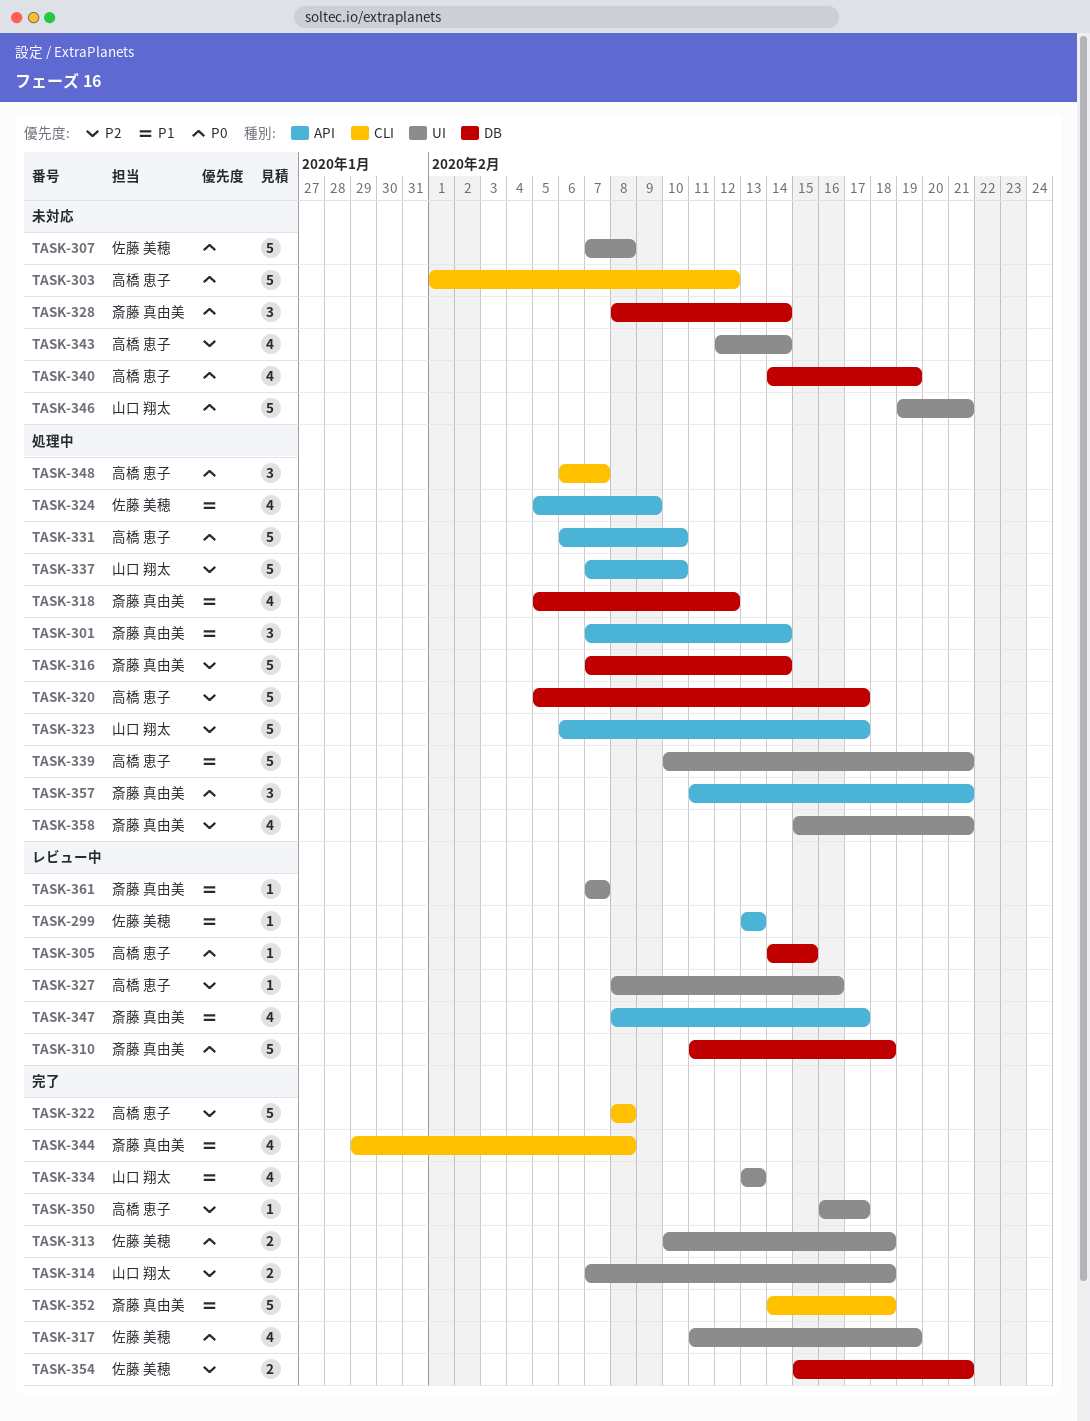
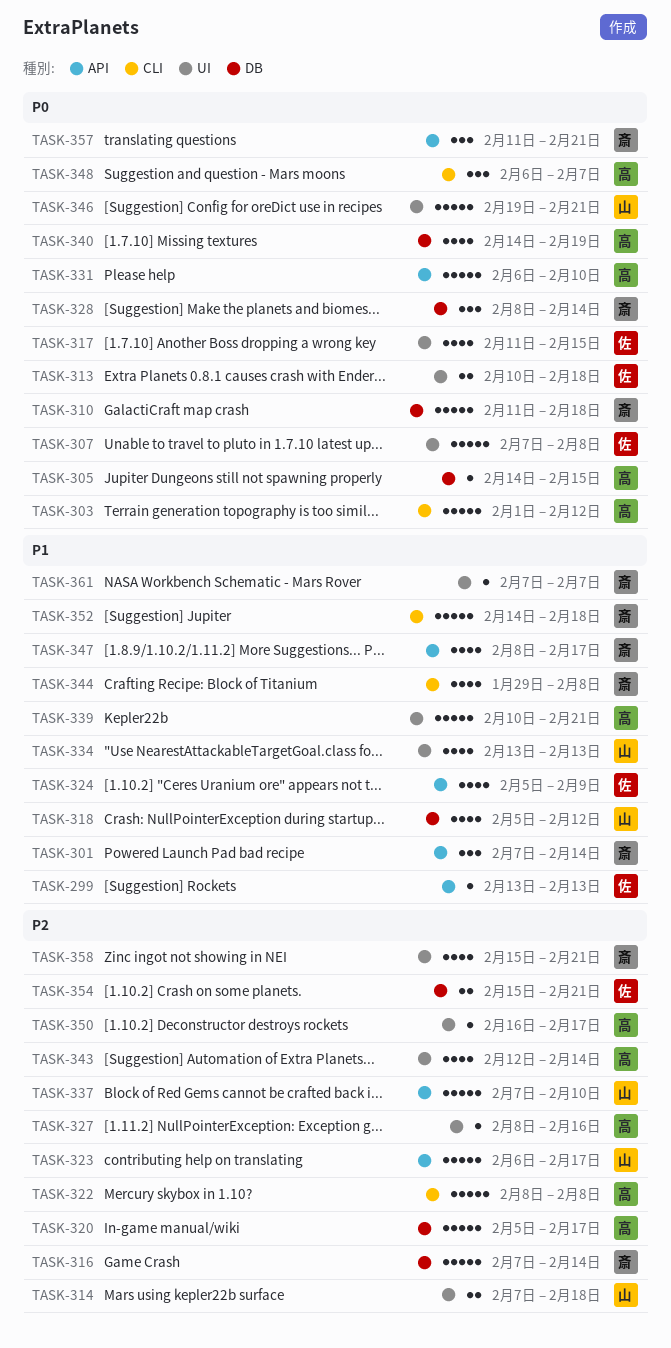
TASK-317, due: Feb 19 -> Feb 15
TASK-318, owner: 斎藤 真由美 -> 山口 翔太

